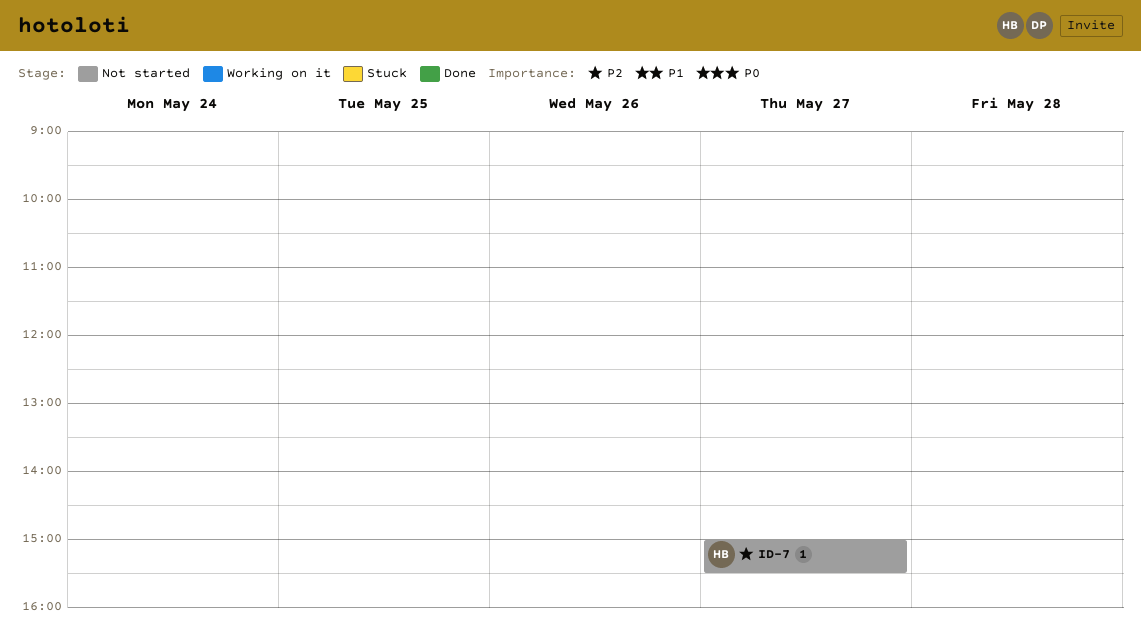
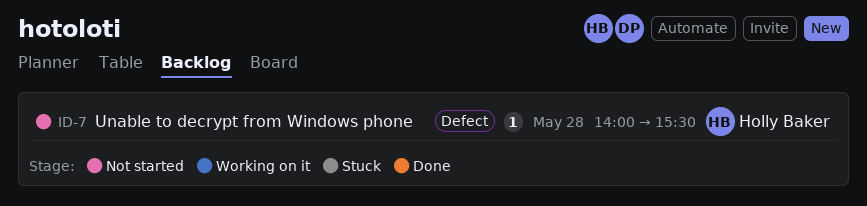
ID-7, day: May 27 -> May 28
ID-7, begins: 15:00 -> 14:00

